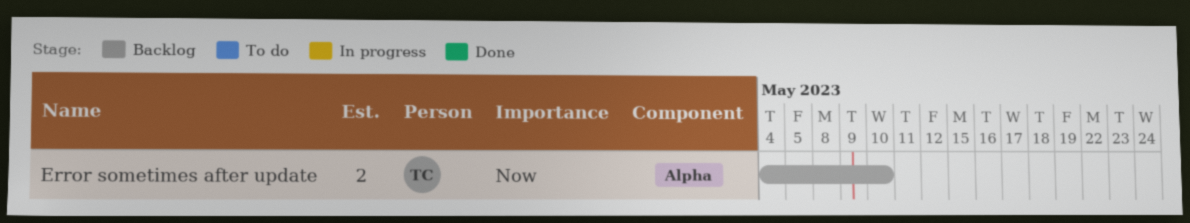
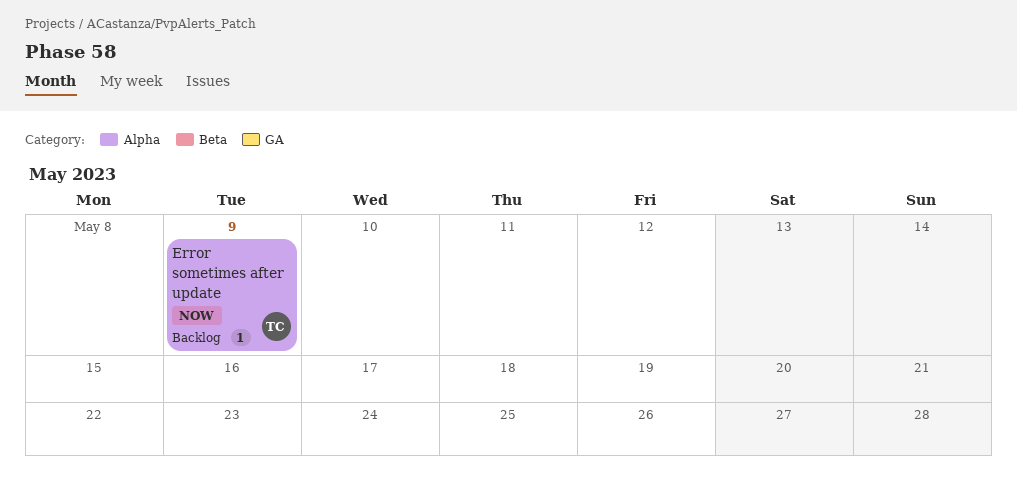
Error sometimes after update, estimate: 2 -> 1
Error sometimes after update, due: May 10 -> May 9

